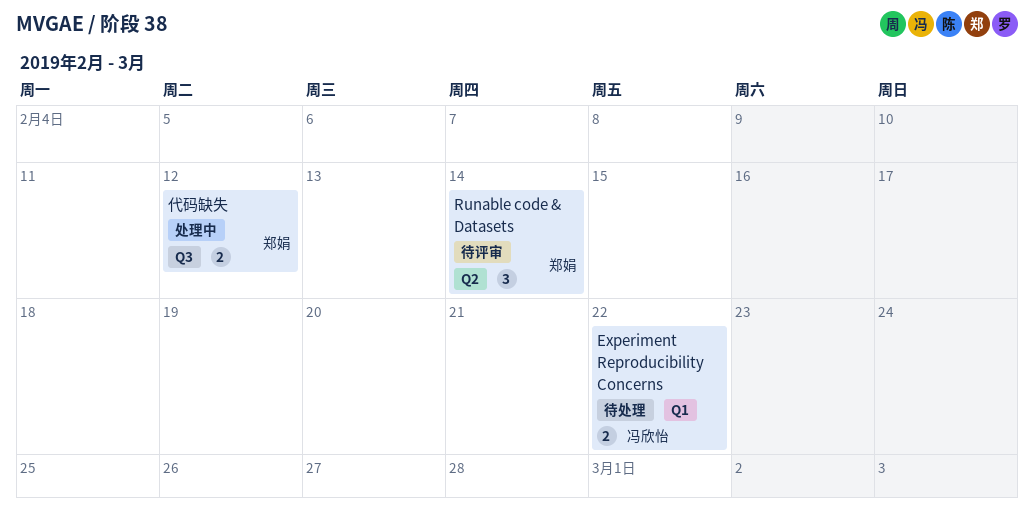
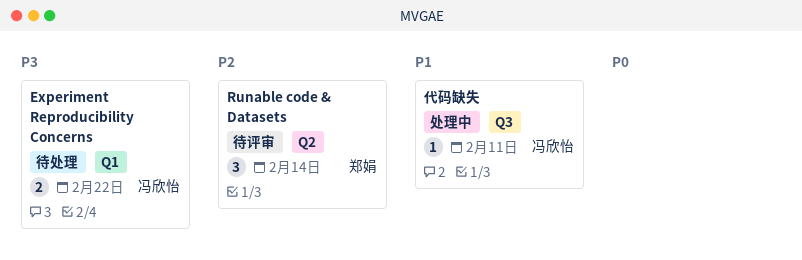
代码缺失, owner: 郑娟 -> 冯欣怡
代码缺失, estimate: 2 -> 1
代码缺失, due: Feb 12 -> Feb 11

